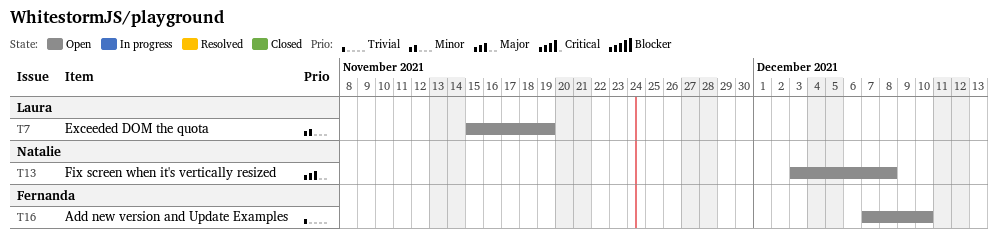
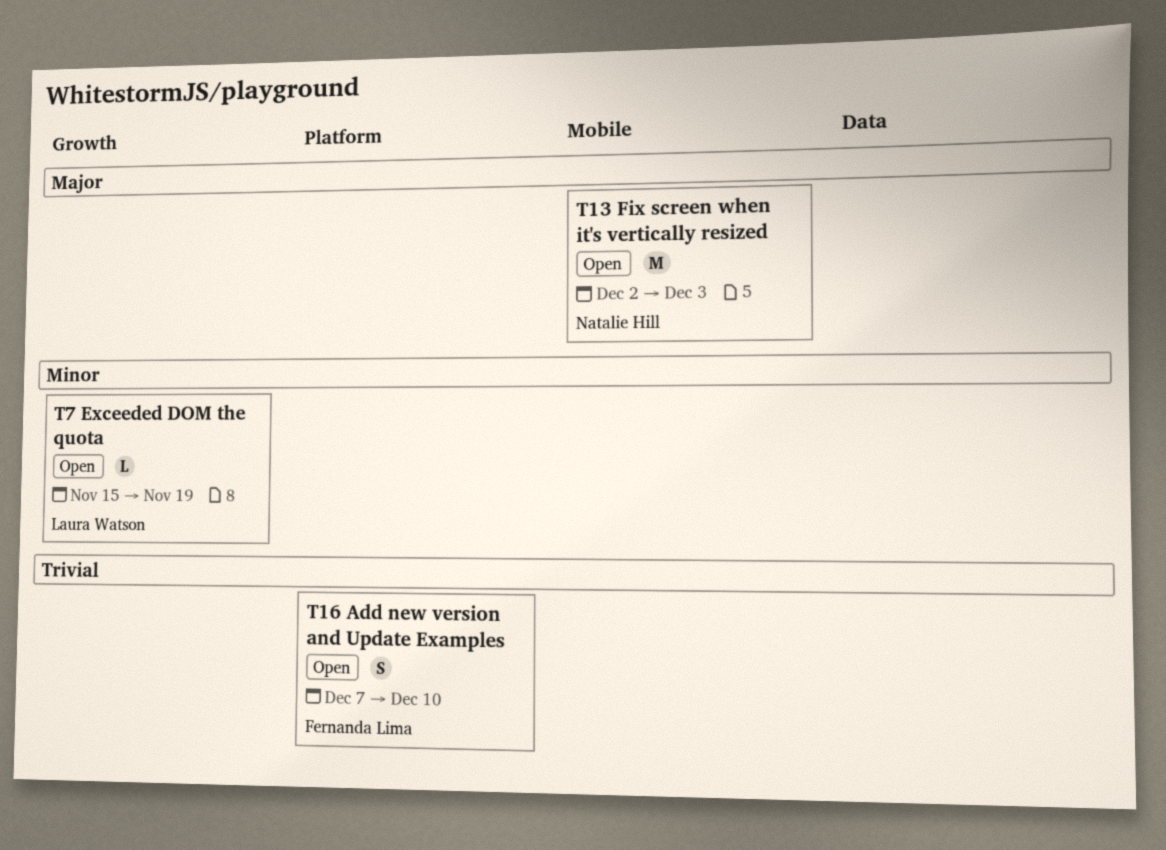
T13, start: Dec 3 -> Dec 2
T13, due: Dec 8 -> Dec 3

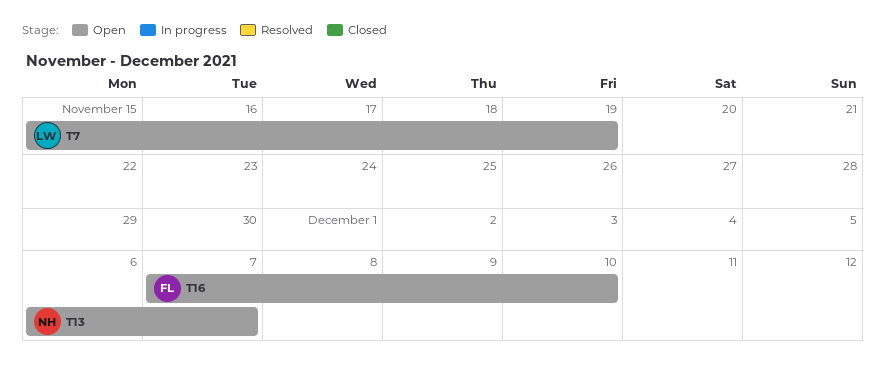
T13, start: Dec 2 -> Dec 6
T13, due: Dec 3 -> Dec 7

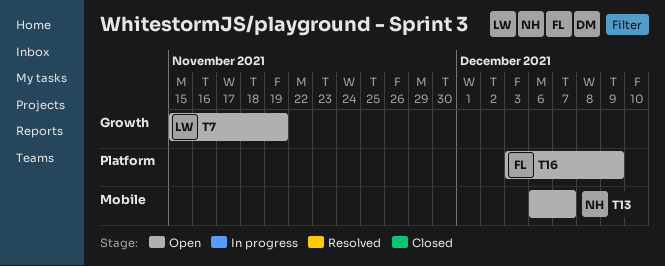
T16, start: Dec 7 -> Dec 3
T16, due: Dec 10 -> Dec 9

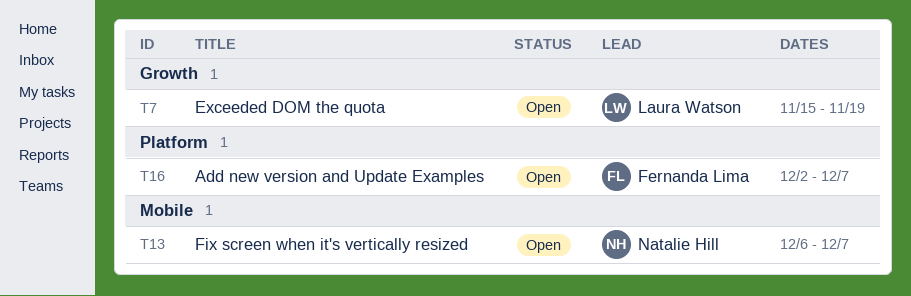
T16, start: Dec 3 -> Dec 2
T16, due: Dec 9 -> Dec 7

